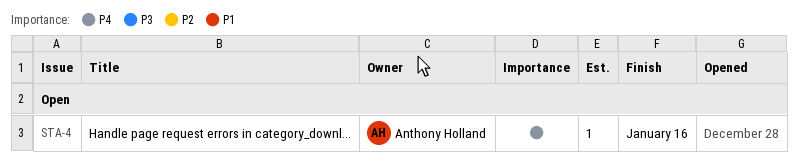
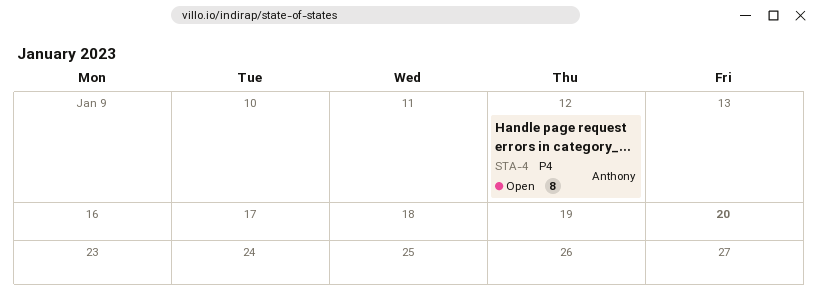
STA-4, estimate: 1 -> 8
STA-4, due: Jan 16 -> Jan 12

